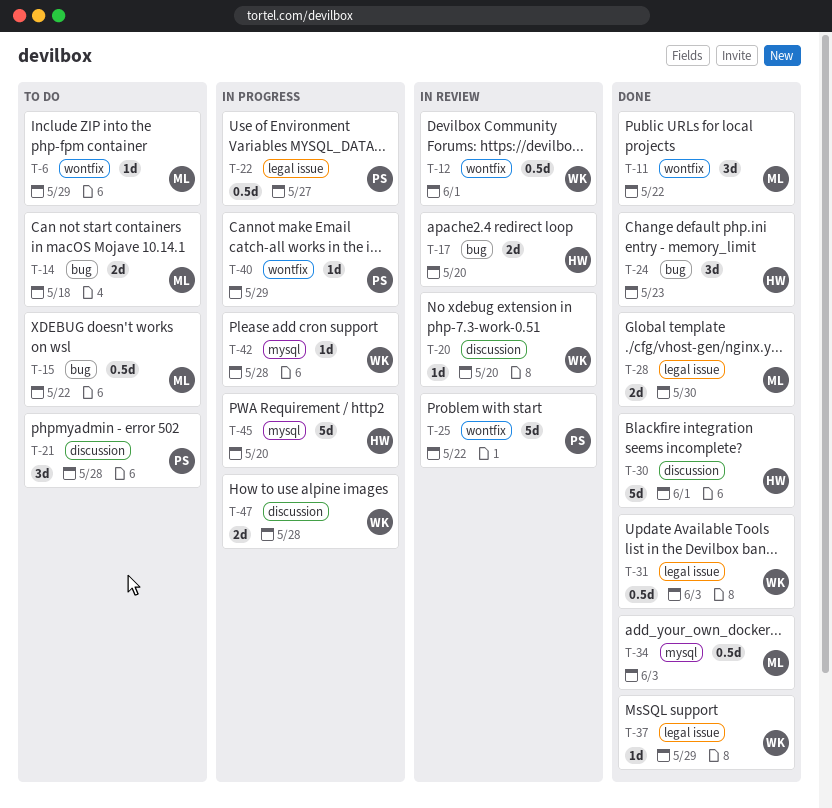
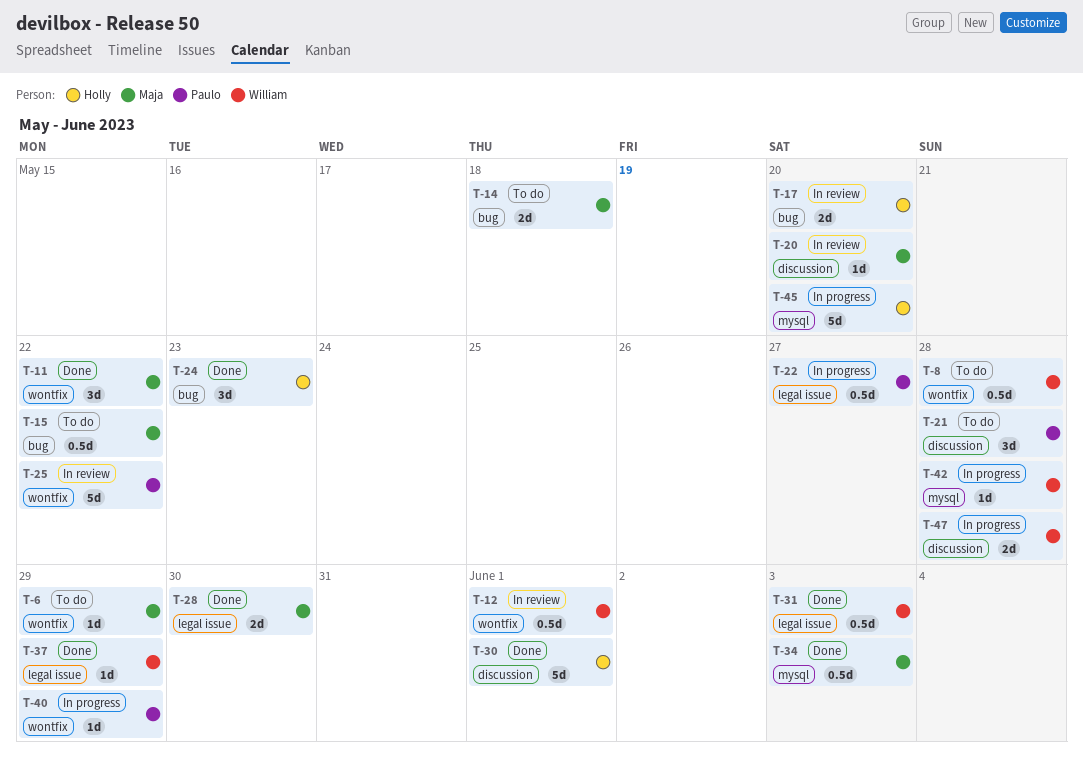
T-8: none -> present
T-20, owner: William -> Maja

